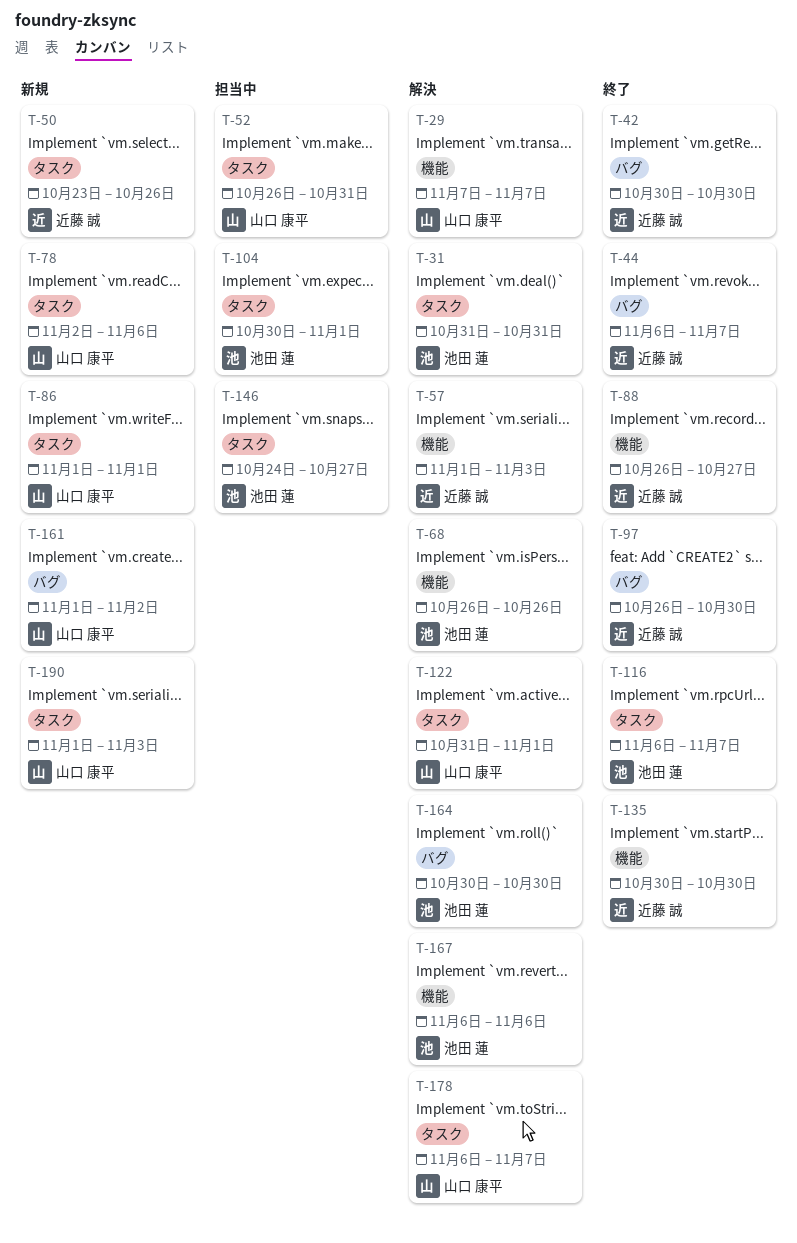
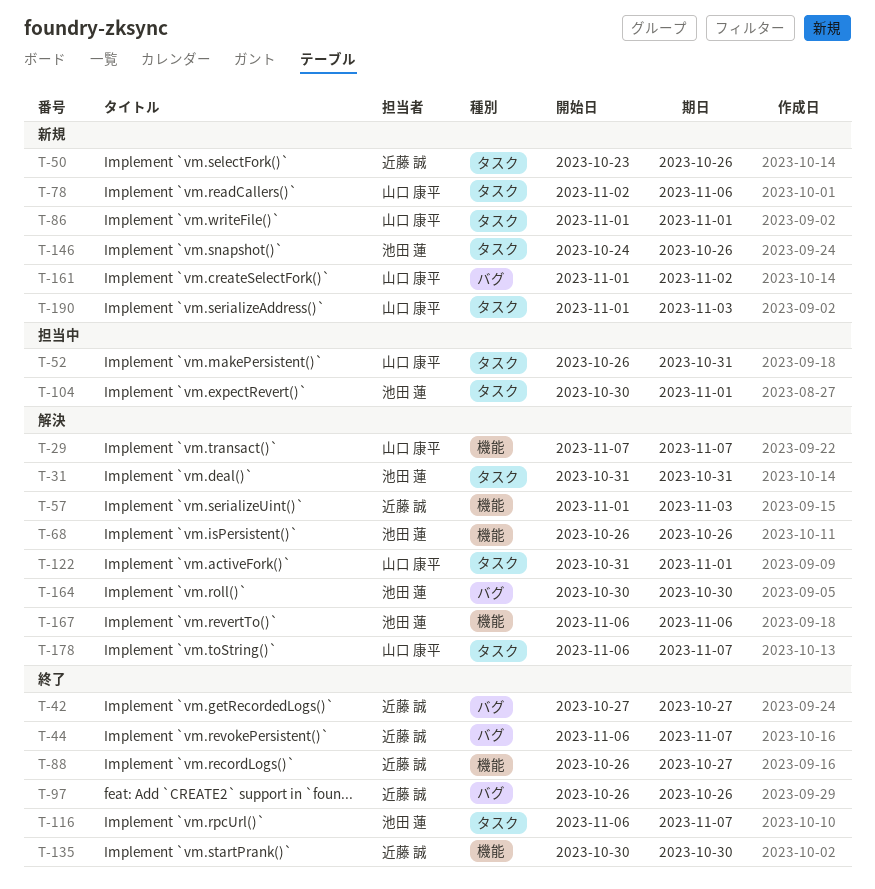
T-42, start: Oct 30 -> Oct 27
T-42, due: Oct 30 -> Oct 27
T-97, due: Oct 30 -> Oct 26
T-146, status: 担当中 -> 新規
T-146, due: Oct 27 -> Oct 26

